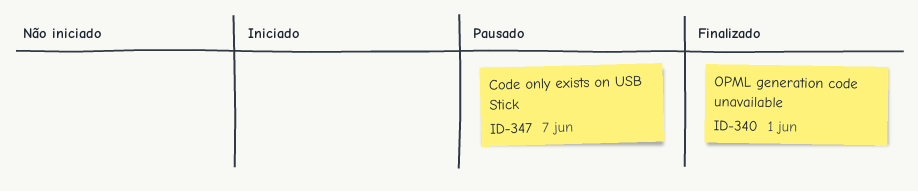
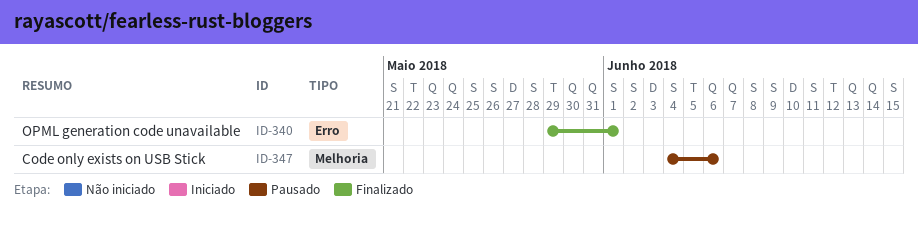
ID-347, due: Jun 7 -> Jun 6

